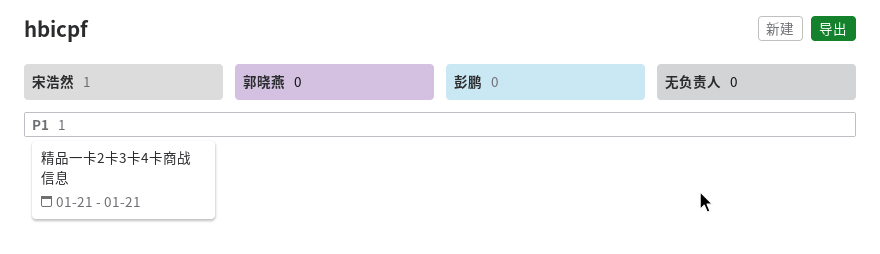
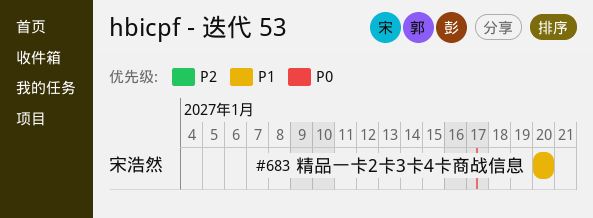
精品一卡2卡3卡4卡商战信息, start: Jan 21 -> Jan 20
精品一卡2卡3卡4卡商战信息, due: Jan 21 -> Jan 20

